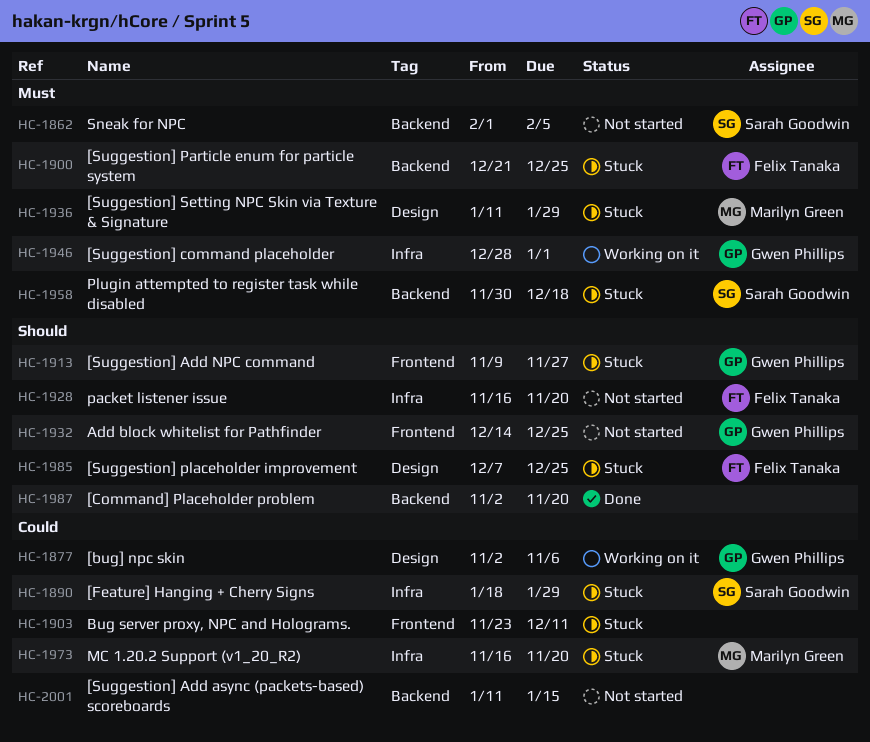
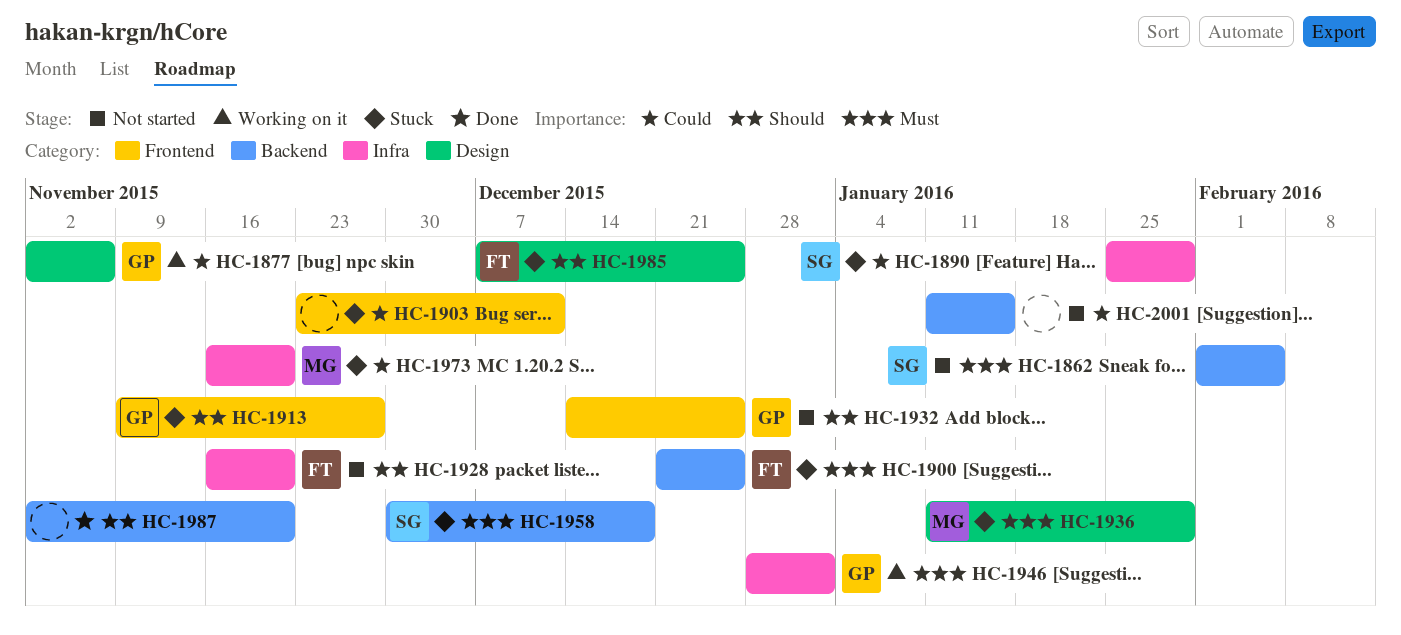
HC-1890, start: Jan 18 -> Jan 25

